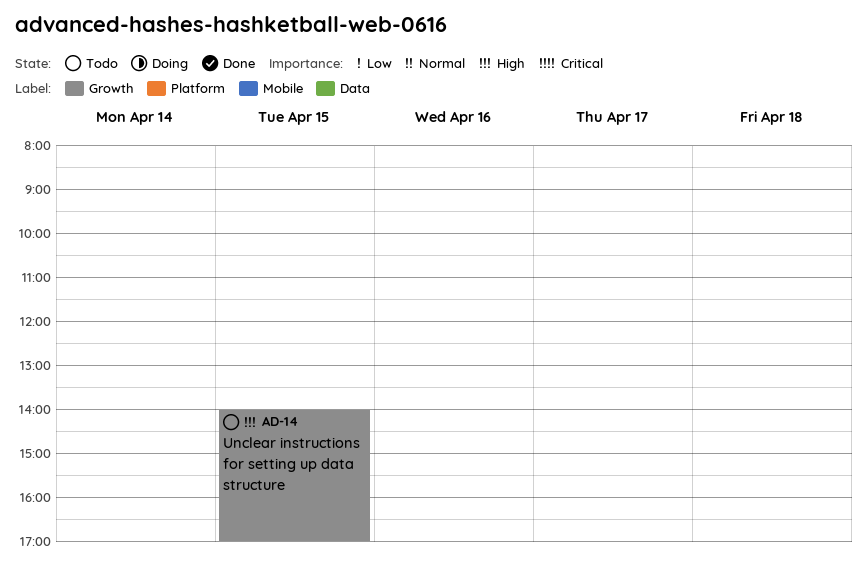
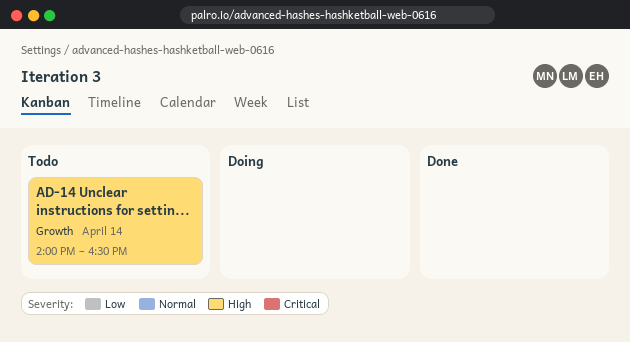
AD-14, day: Apr 15 -> Apr 14
AD-14, ends: 17:00 -> 16:30

